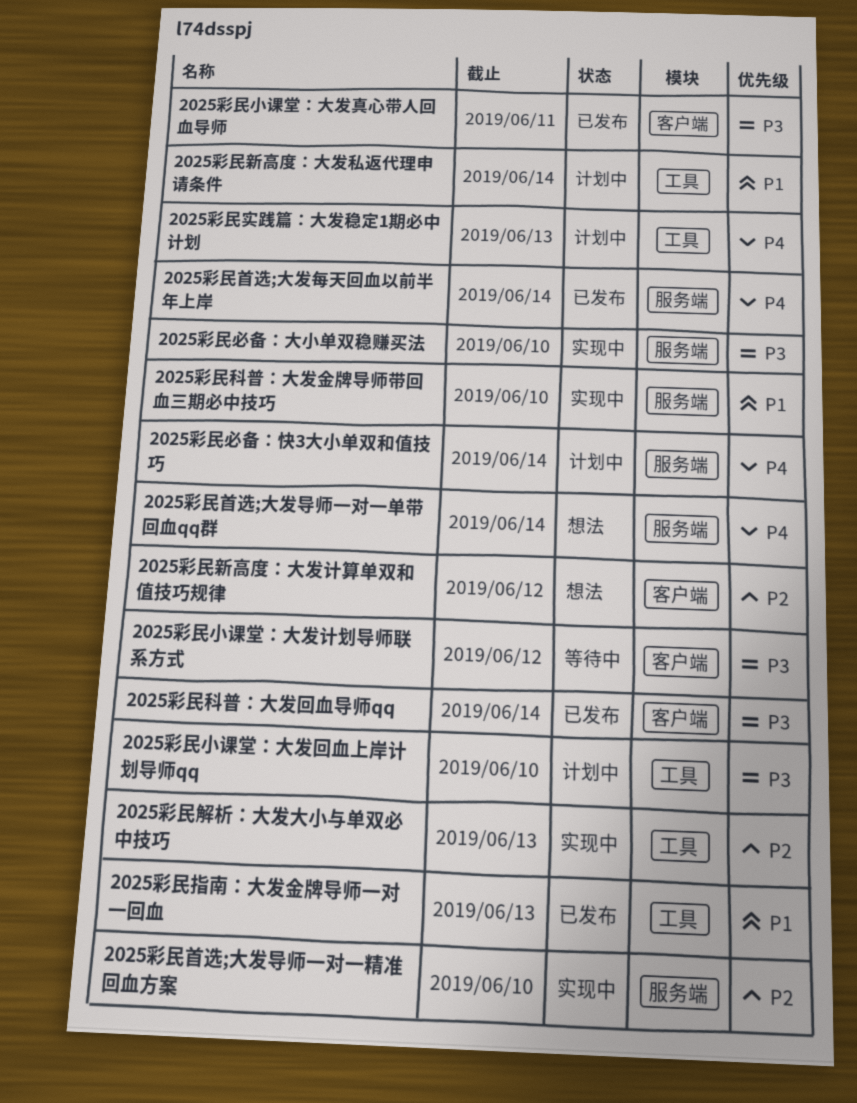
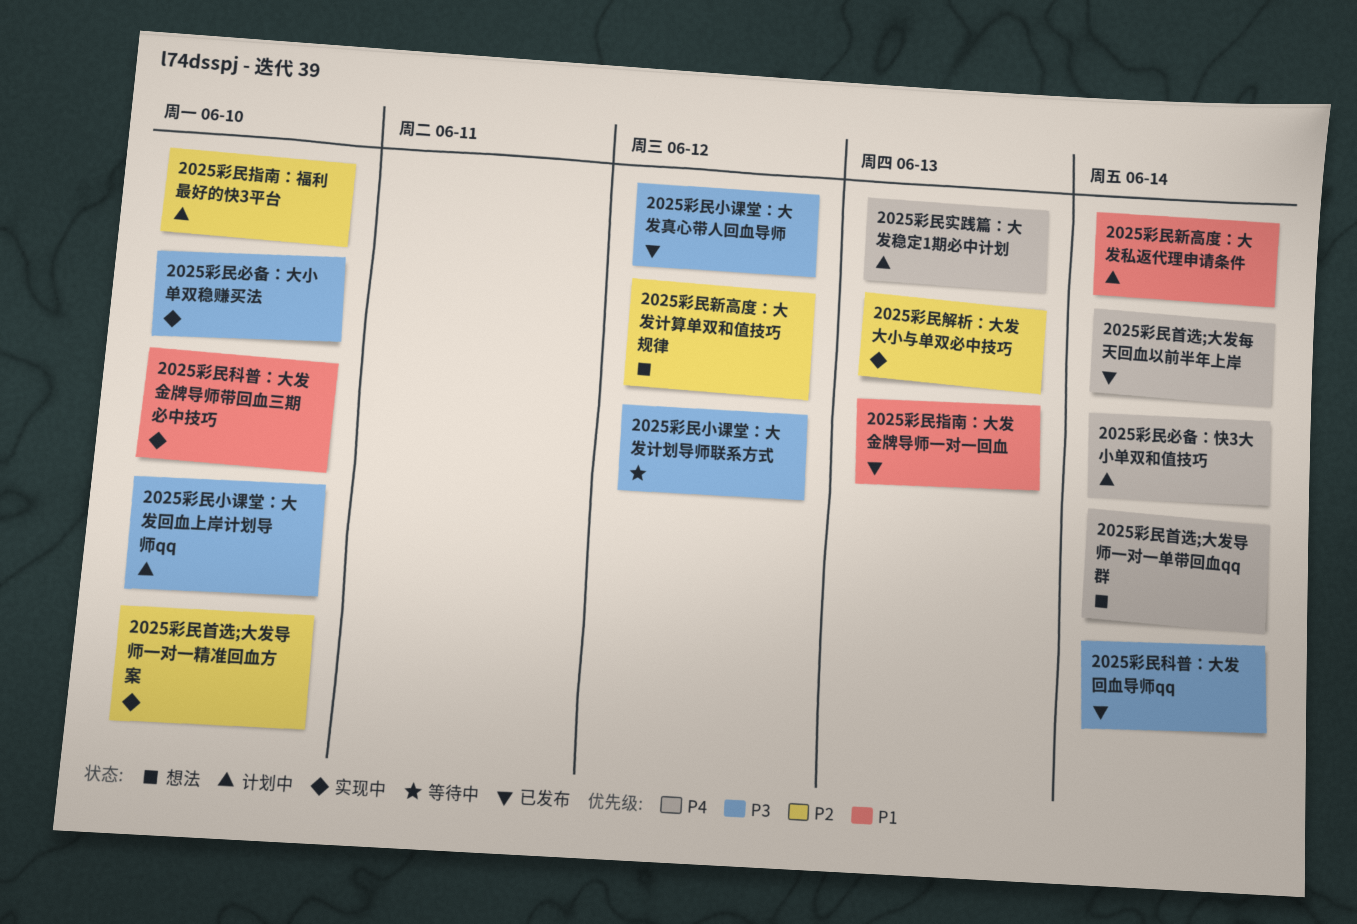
2025彩民小课堂：大发真心带人回血导师, due: Jun 11 -> Jun 12
2025彩民指南：福利最好的快3平台: none -> present

